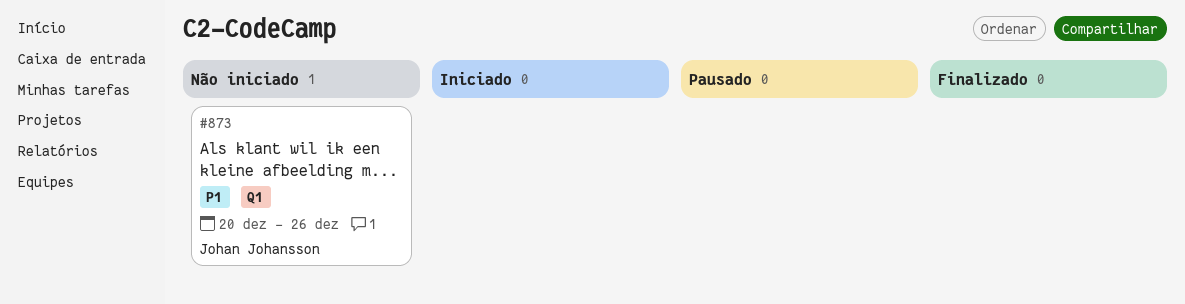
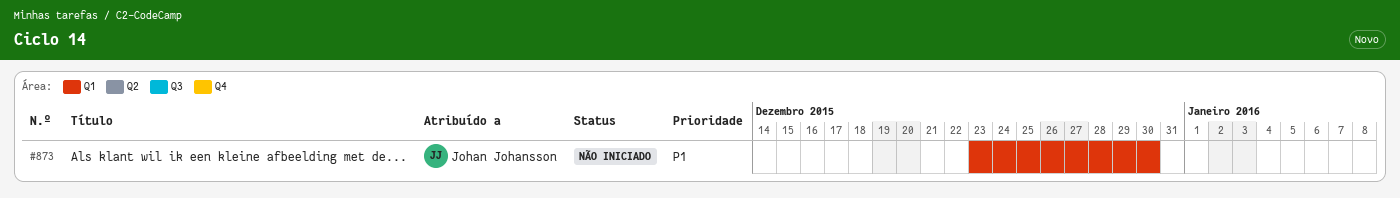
#873, start: Dec 20 -> Dec 23
#873, due: Dec 26 -> Dec 30

